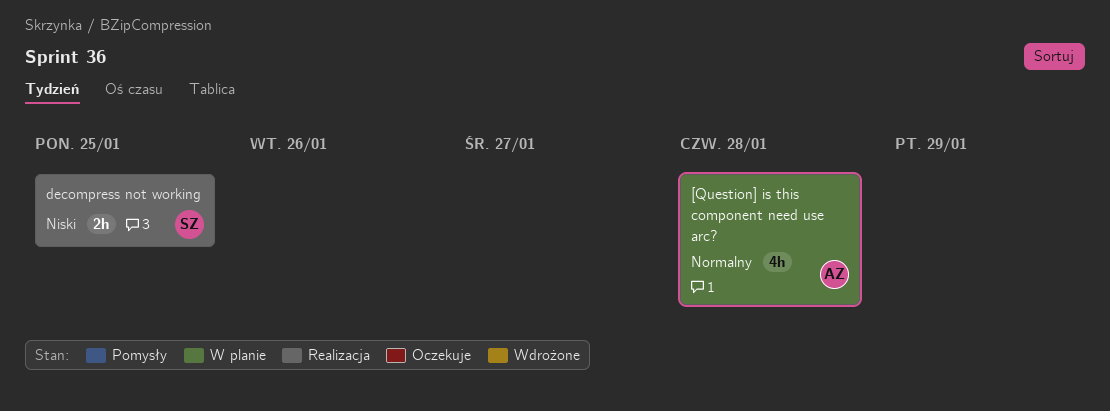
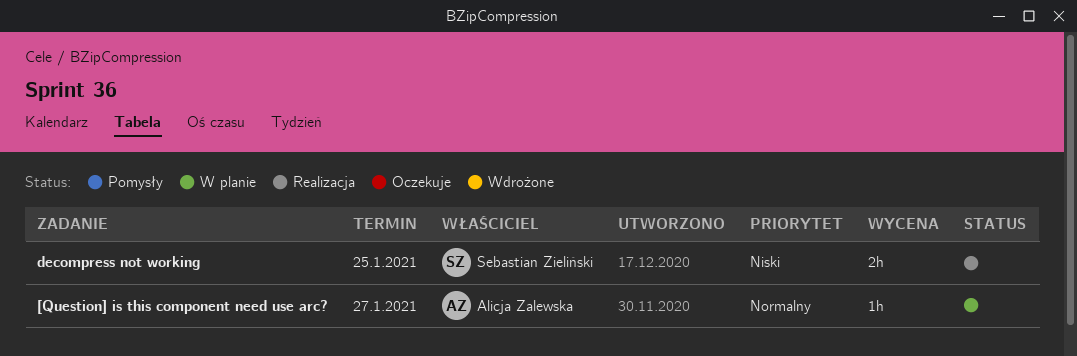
[Question] is this component need use arc?, estimate: 4h -> 1h
[Question] is this component need use arc?, due: Jan 28 -> Jan 27

